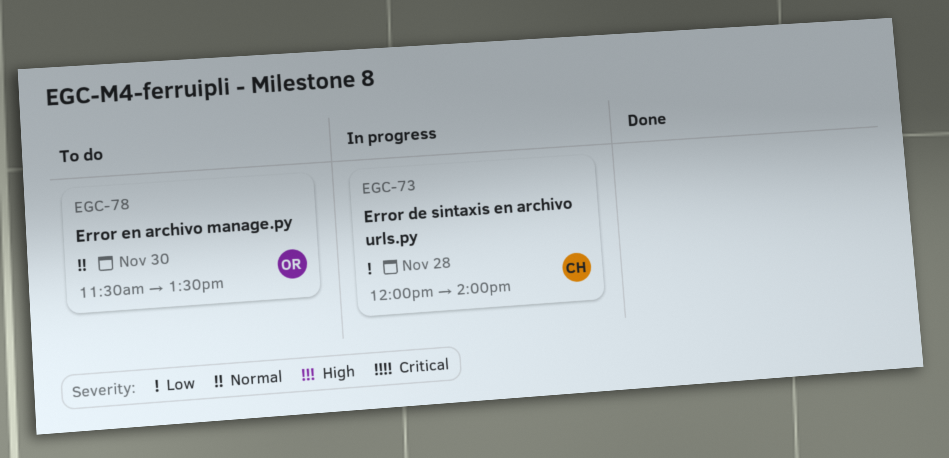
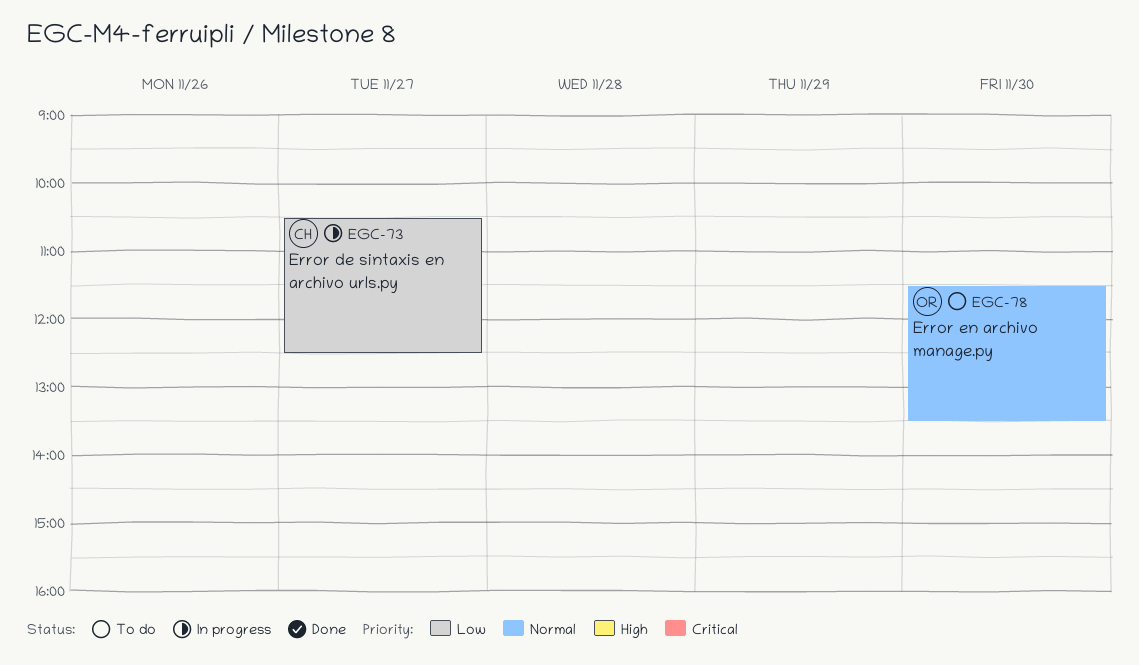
EGC-73, day: Nov 28 -> Nov 27
EGC-73, begins: 12:00 -> 10:30
EGC-73, ends: 14:00 -> 12:30

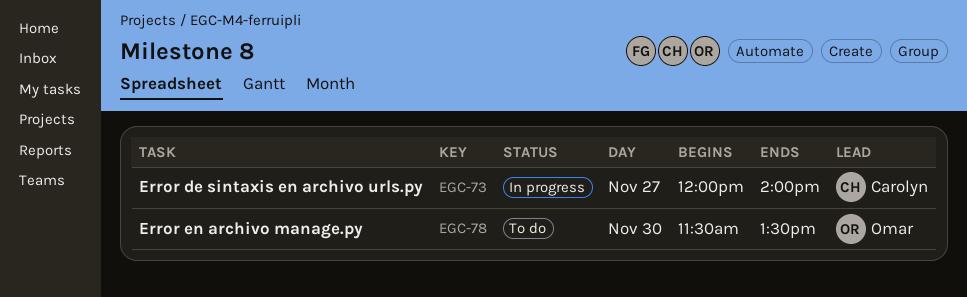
EGC-73, begins: 10:30 -> 12:00
EGC-73, ends: 12:30 -> 14:00

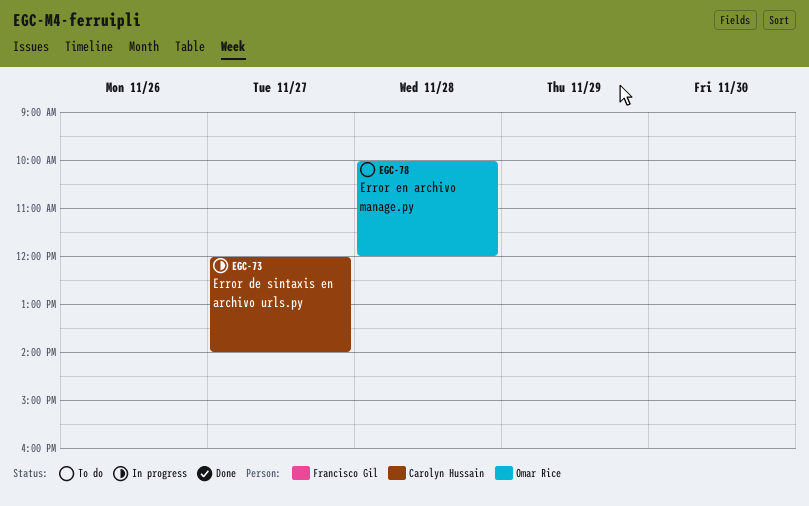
EGC-78, day: Nov 30 -> Nov 28
EGC-78, begins: 11:30 -> 10:00
EGC-78, ends: 13:30 -> 12:00

